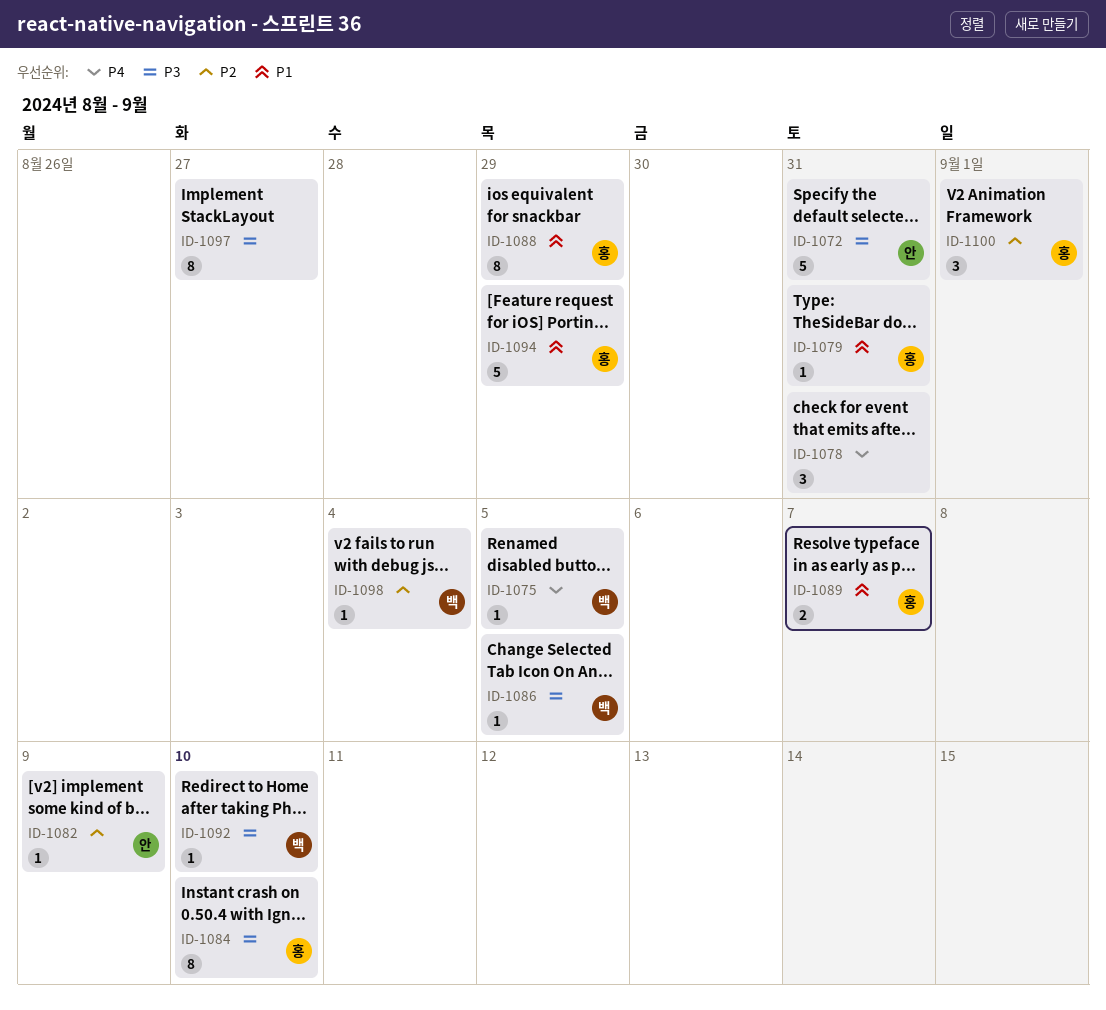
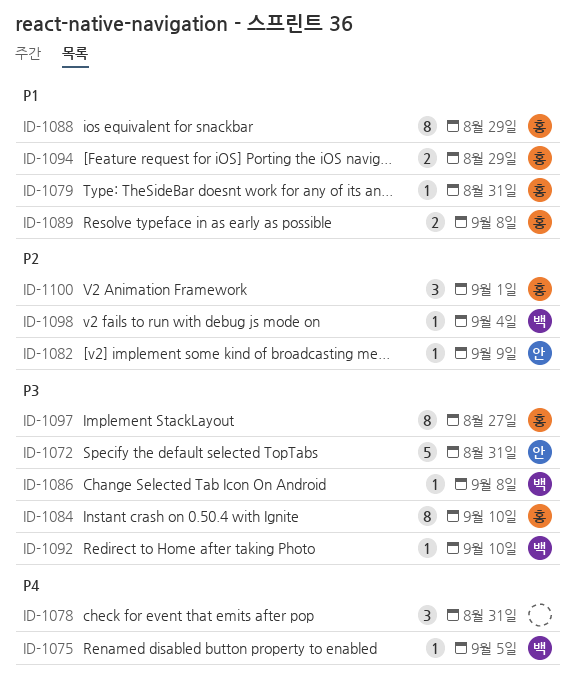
ID-1086, due: Sep 5 -> Sep 8
ID-1089, due: Sep 7 -> Sep 8
ID-1094, estimate: 5 -> 2
ID-1097, owner: none -> 홍

